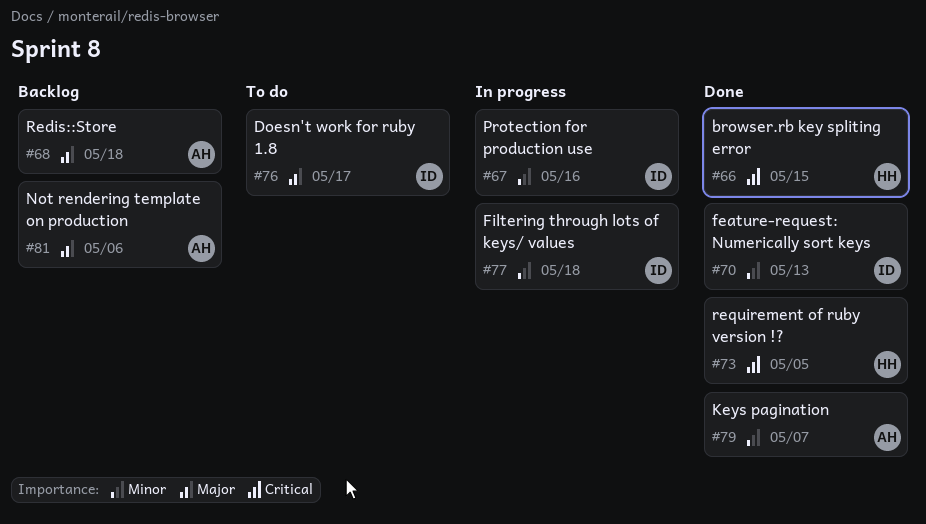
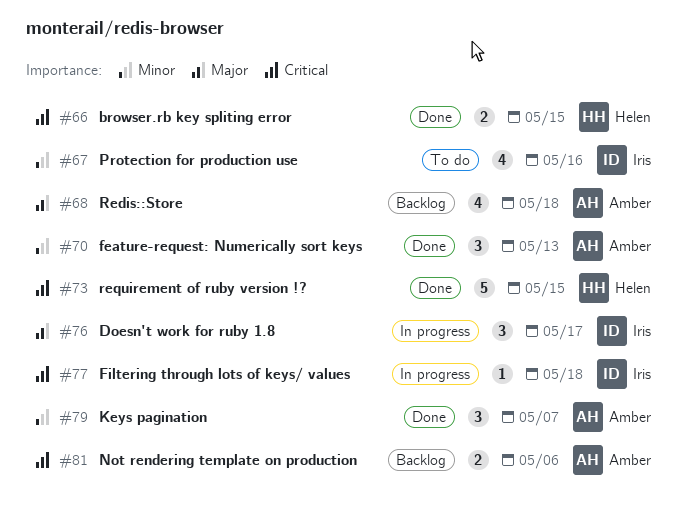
#67, status: In progress -> To do
#70, owner: Iris -> Amber
#73, due: May 5 -> May 15
#76, status: To do -> In progress
#77, priority: Minor -> Critical
#81, priority: Major -> Critical

